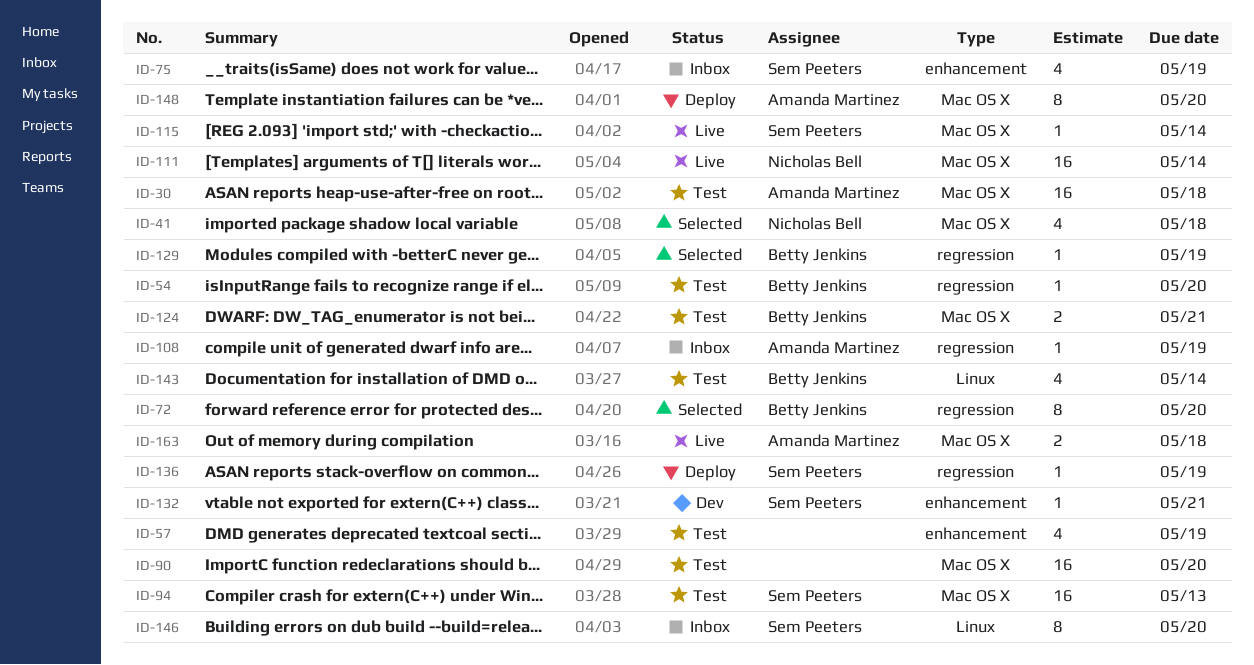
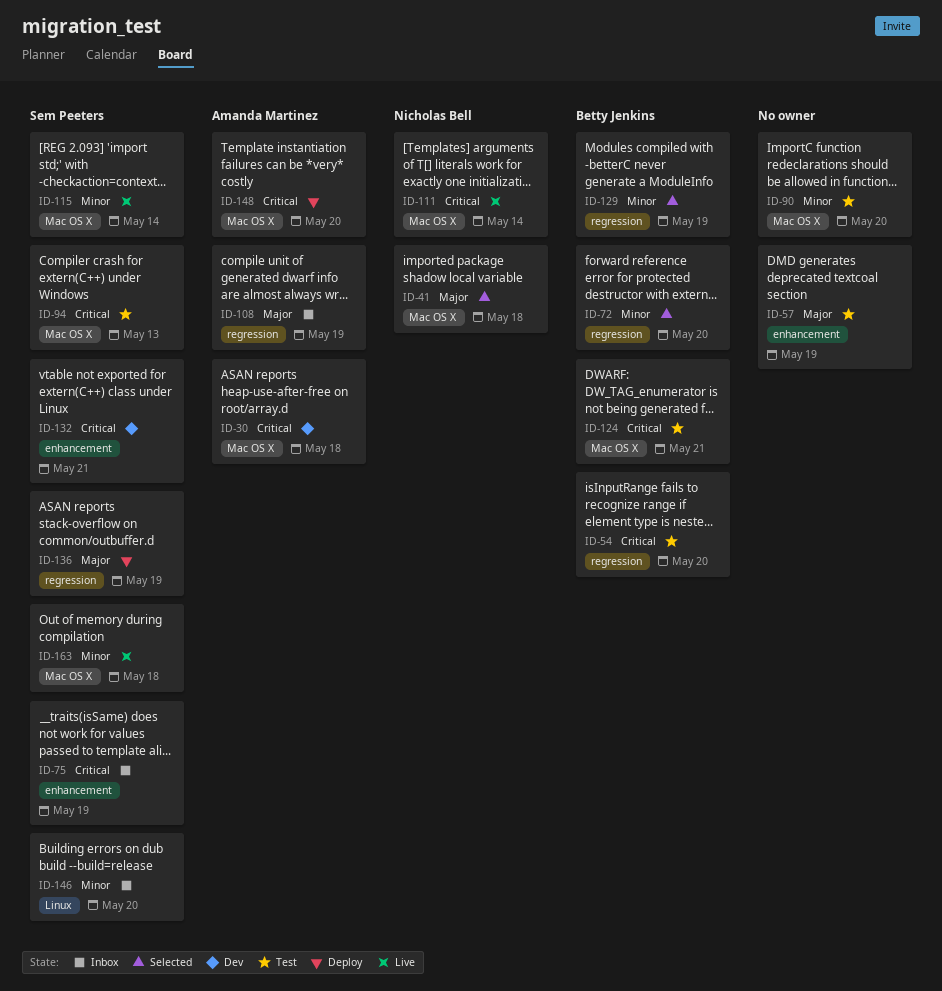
ID-30, status: Test -> Dev
ID-143: present -> none
ID-163, owner: Amanda Martinez -> Sem Peeters

